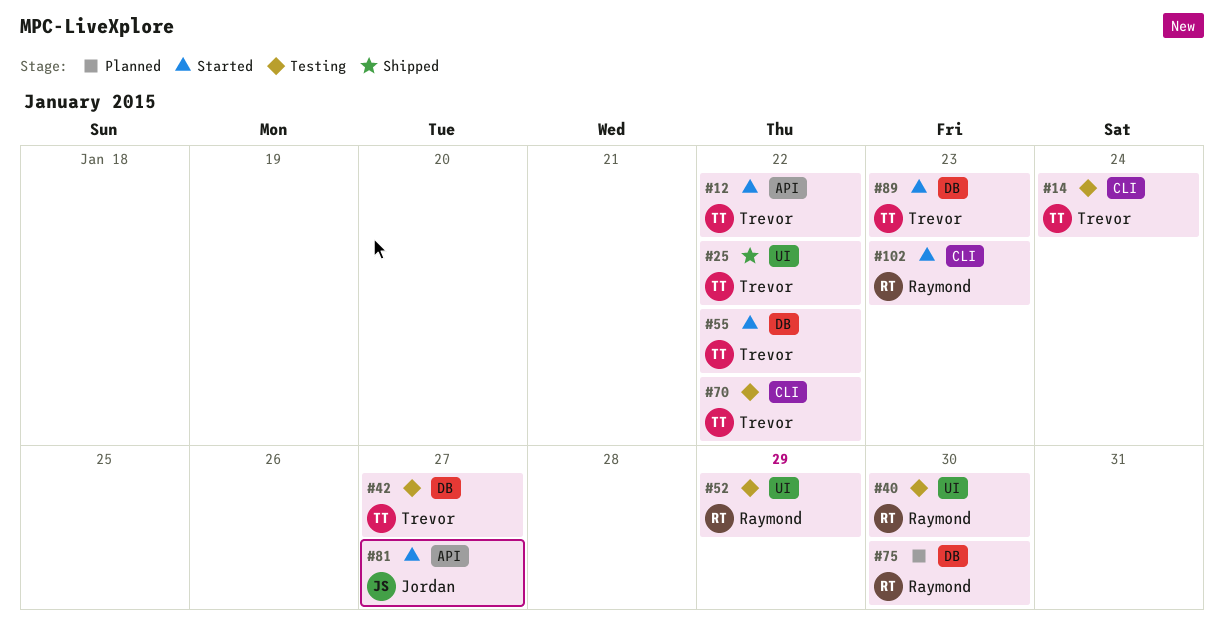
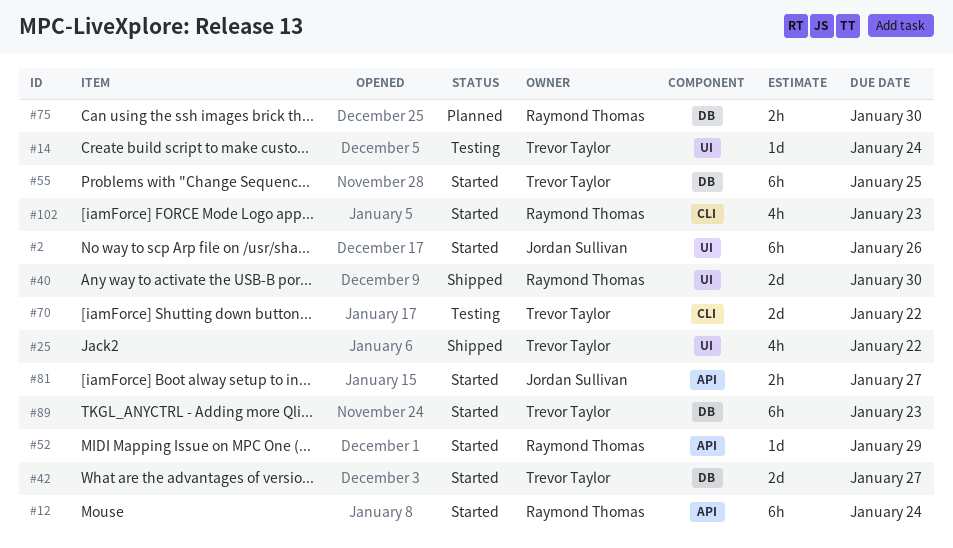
#2: none -> present
#12, owner: Trevor Taylor -> Raymond Thomas
#12, due: Jan 22 -> Jan 24
#14, label: CLI -> UI
#40, status: Testing -> Shipped
#42, status: Testing -> Started
#52, status: Testing -> Started
#52, label: UI -> API
#55, due: Jan 22 -> Jan 25

